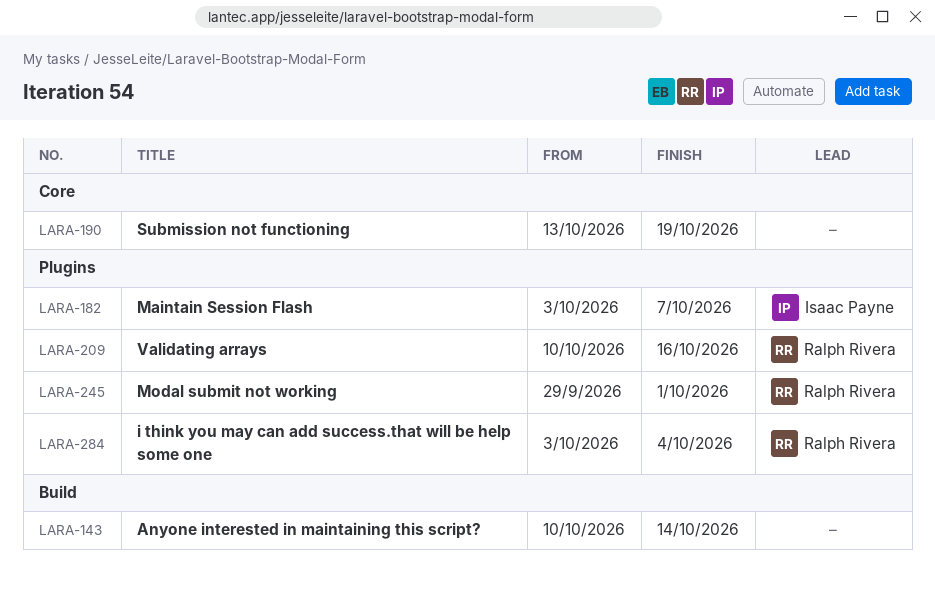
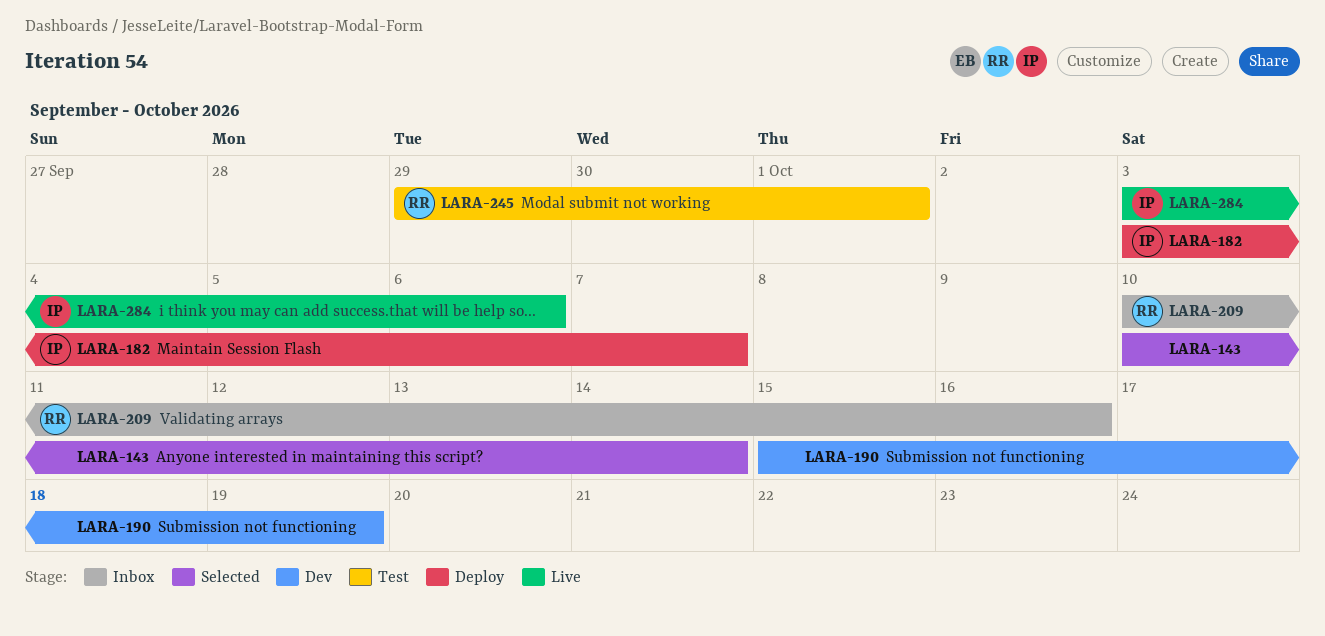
LARA-190, start: Oct 13 -> Oct 15
LARA-284, owner: Ralph Rivera -> Isaac Payne
LARA-284, due: Oct 4 -> Oct 6

